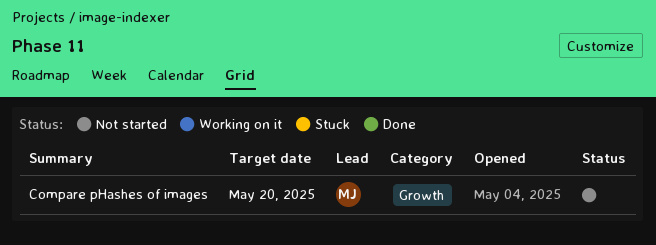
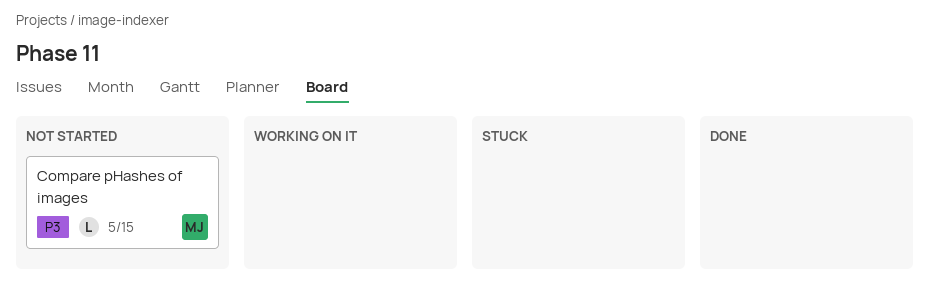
Compare pHashes of images, due: May 20 -> May 15

